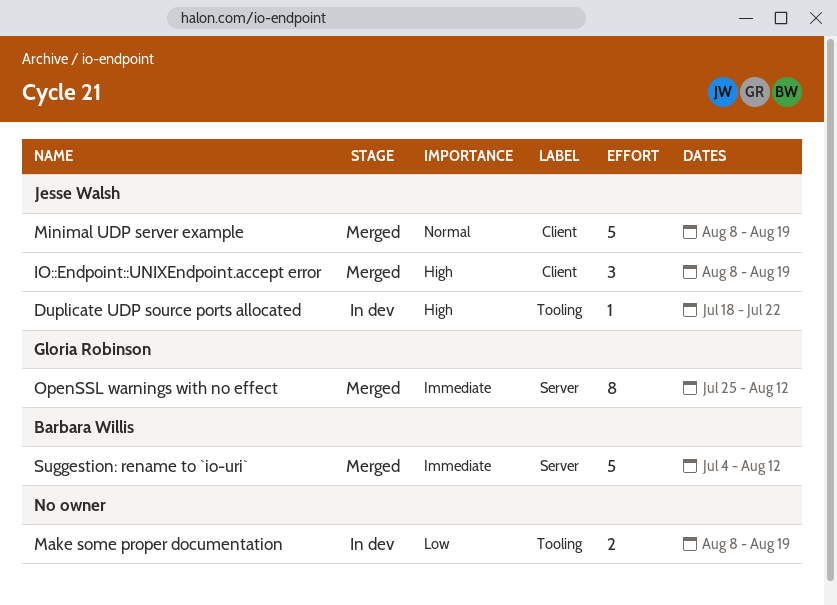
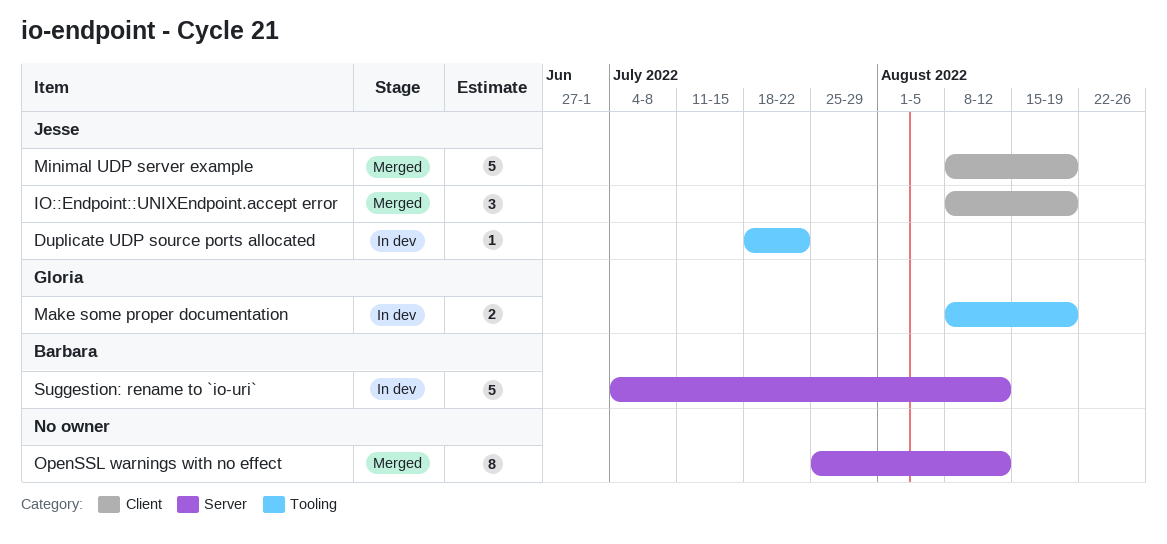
Make some proper documentation, owner: none -> Gloria Robinson
OpenSSL warnings with no effect, owner: Gloria Robinson -> none
Suggestion: rename to `io-uri`, status: Merged -> In dev

